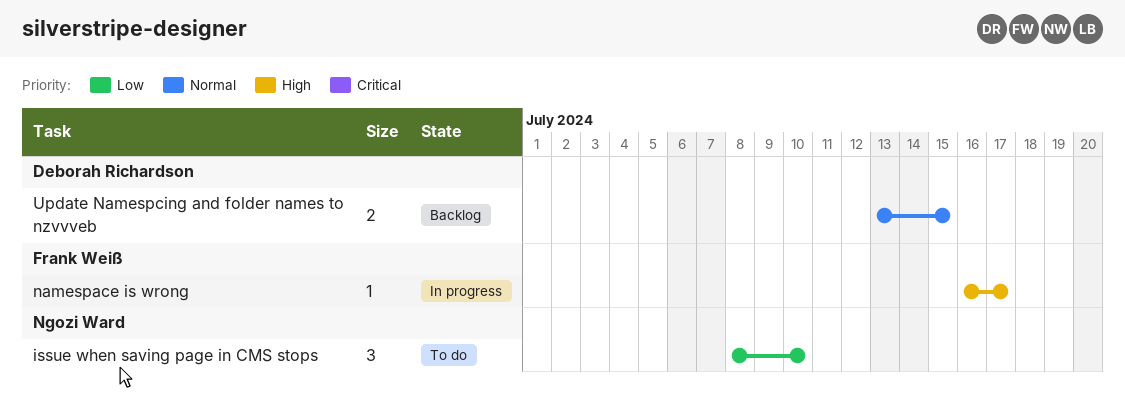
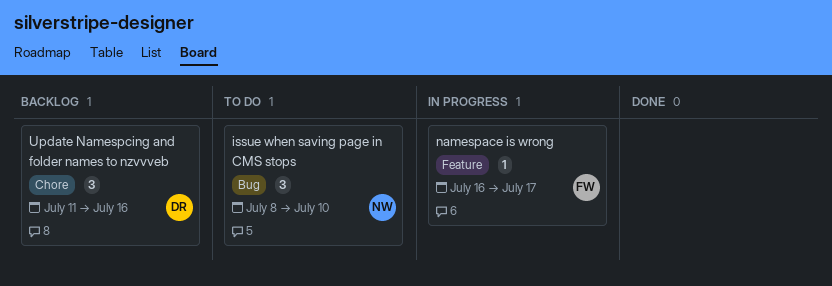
Update Namespcing and folder names to nzvvveb, estimate: 2 -> 3
Update Namespcing and folder names to nzvvveb, start: Jul 13 -> Jul 11
Update Namespcing and folder names to nzvvveb, due: Jul 15 -> Jul 16

